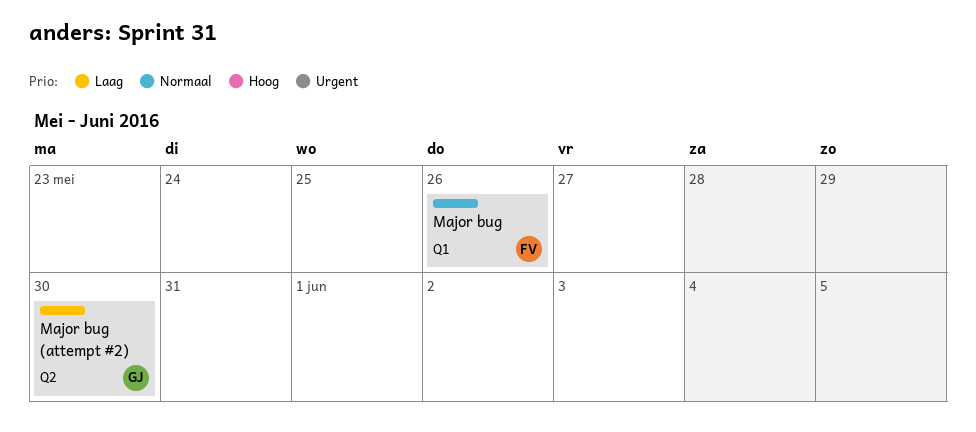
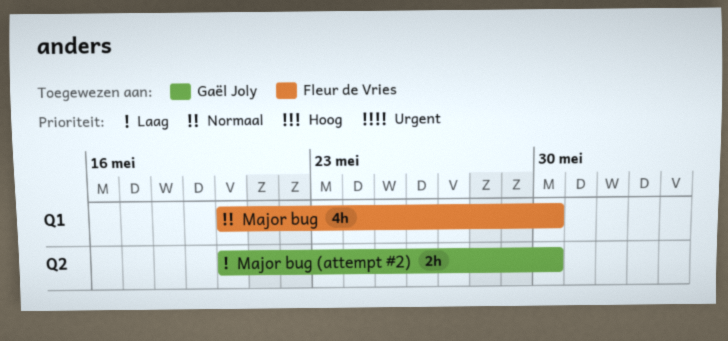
Major bug, due: May 26 -> May 30

